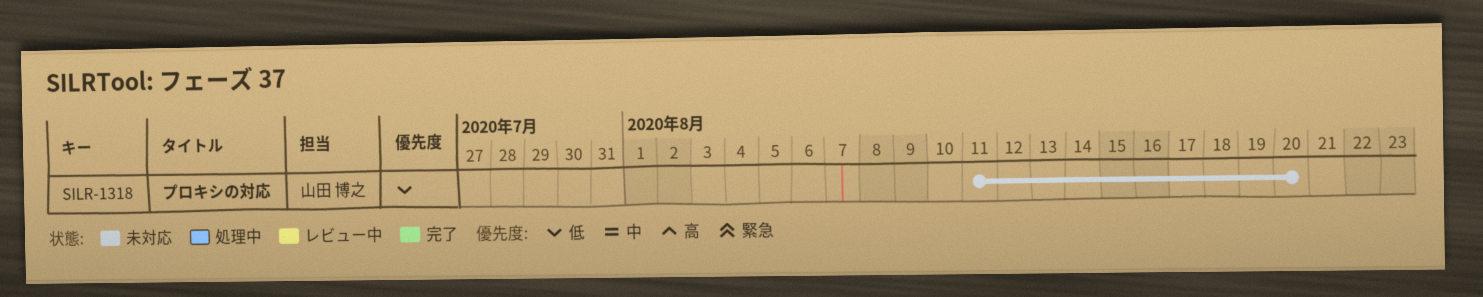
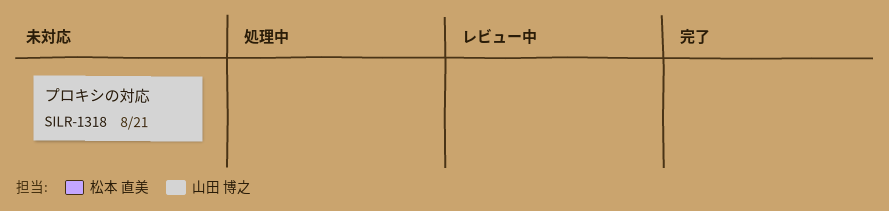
SILR-1318, due: Aug 20 -> Aug 21

